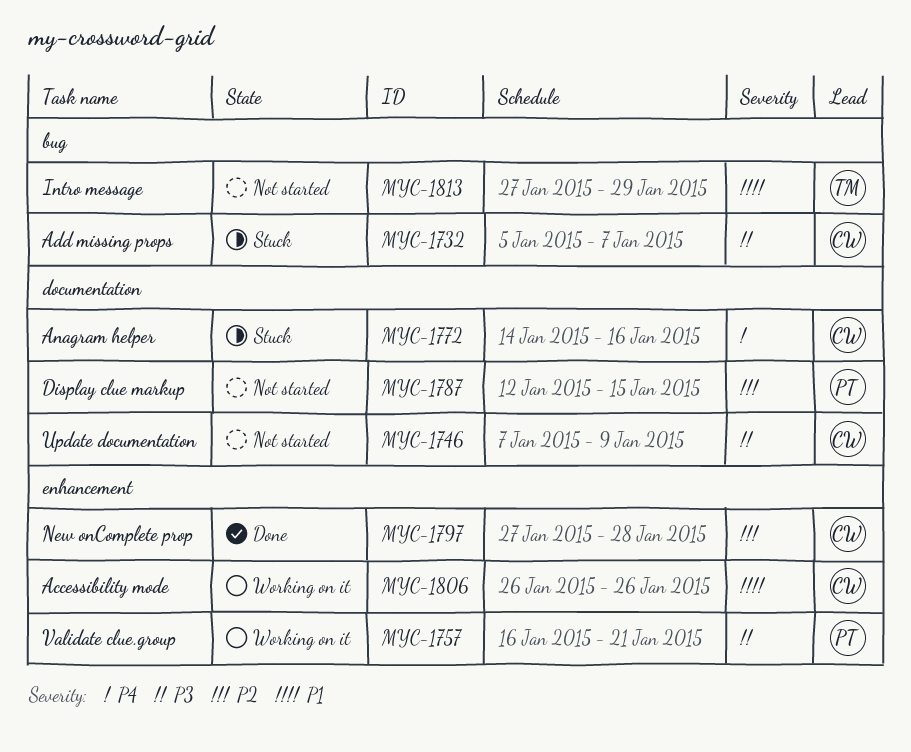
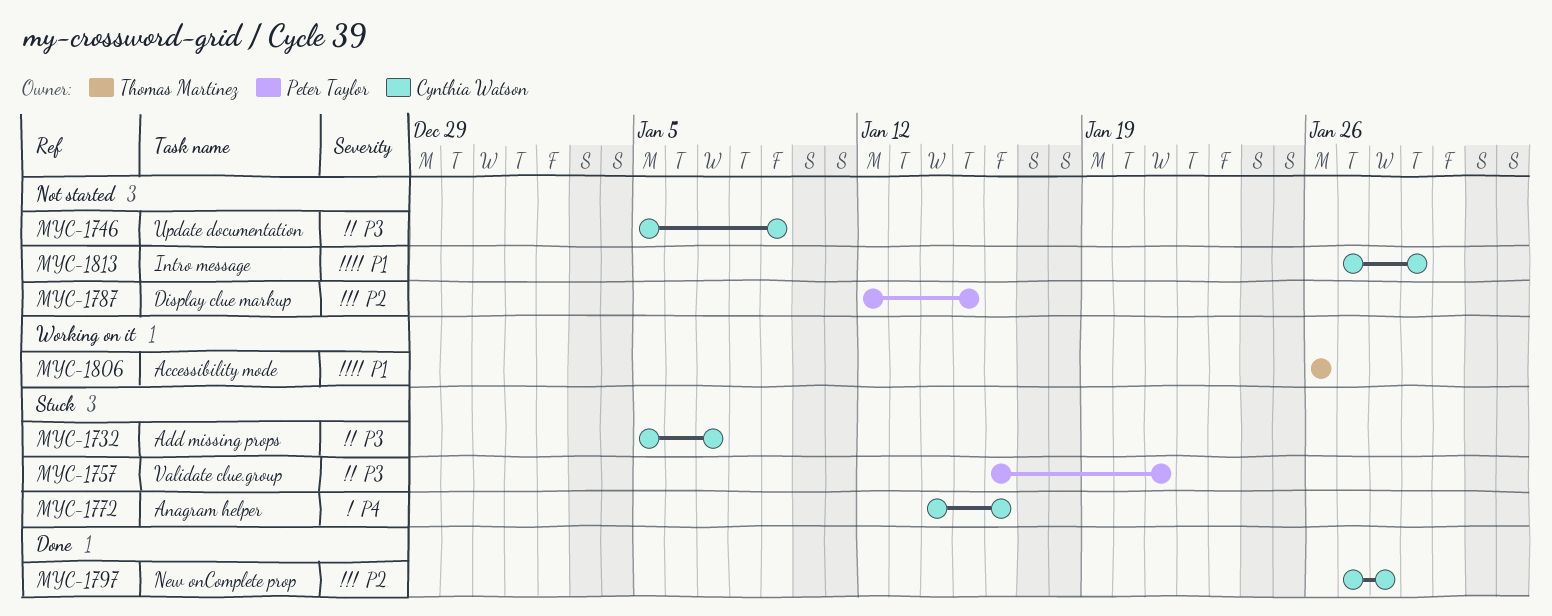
MYC-1746, start: Jan 7 -> Jan 5
MYC-1757, status: Working on it -> Stuck
MYC-1806, owner: Cynthia Watson -> Thomas Martinez
MYC-1813, owner: Thomas Martinez -> Cynthia Watson

